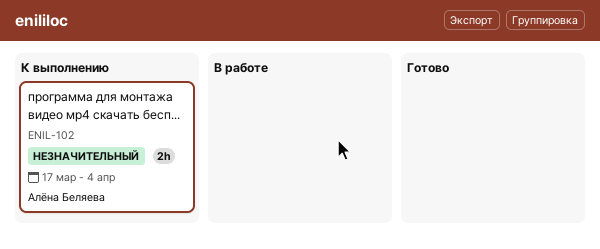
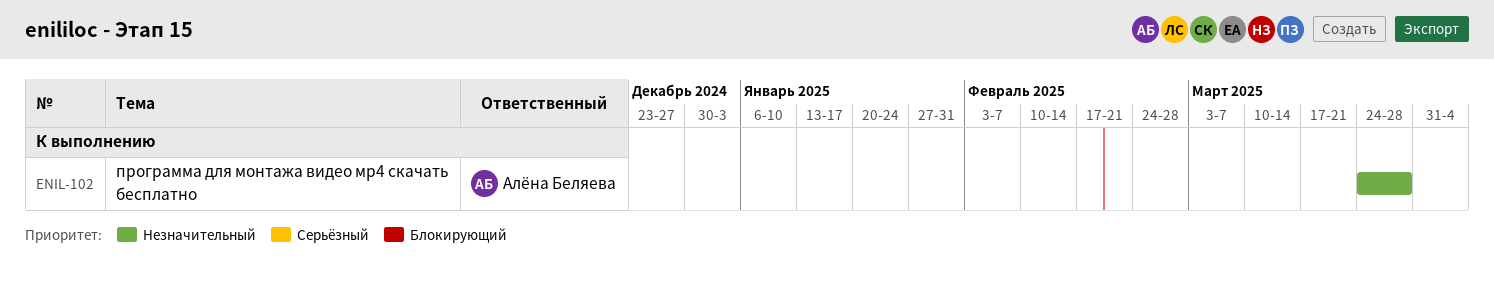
ENIL-102, start: Mar 17 -> Mar 24
ENIL-102, due: Apr 4 -> Mar 28

